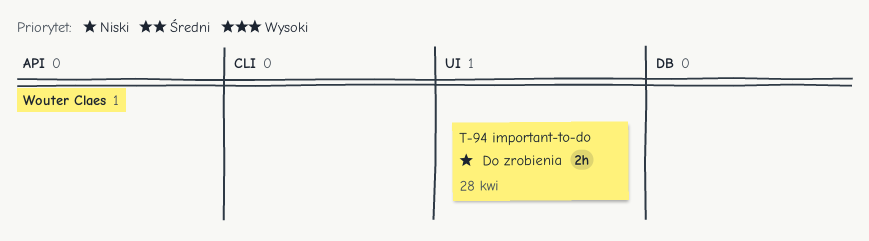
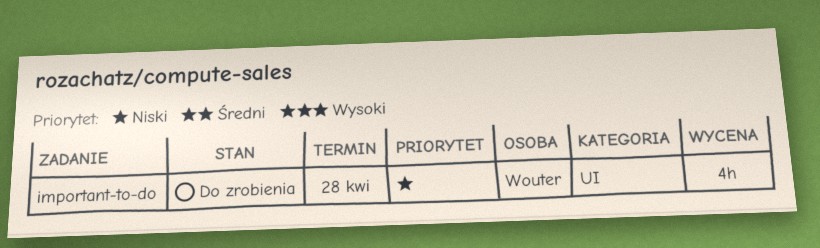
important-to-do, estimate: 2h -> 4h

